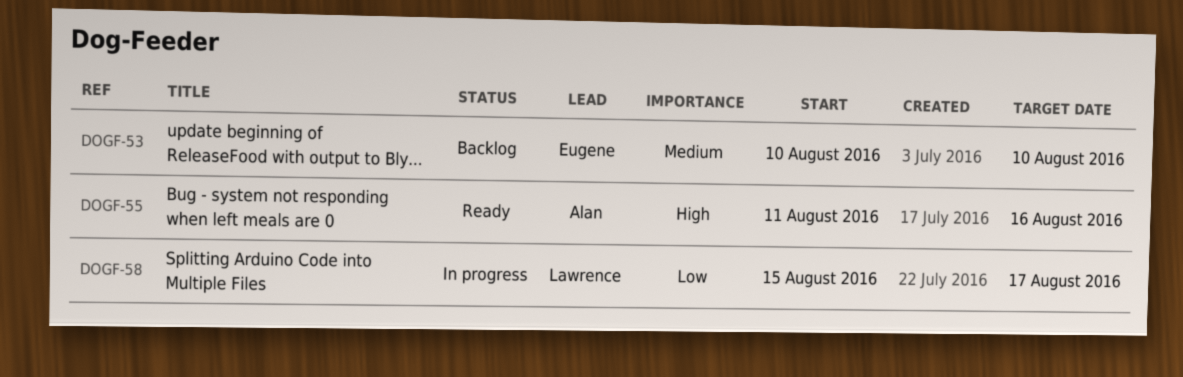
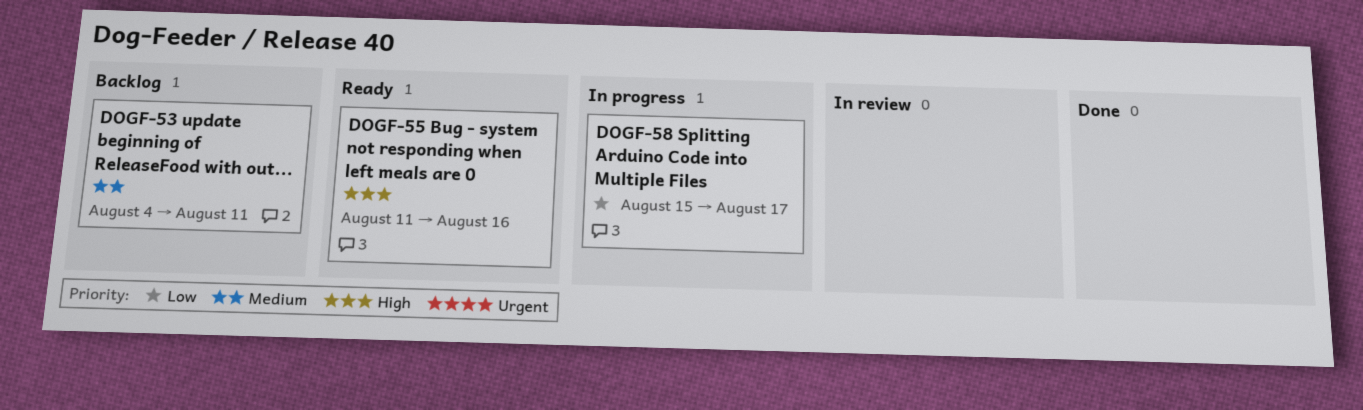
DOGF-53, start: Aug 10 -> Aug 4
DOGF-53, due: Aug 10 -> Aug 11

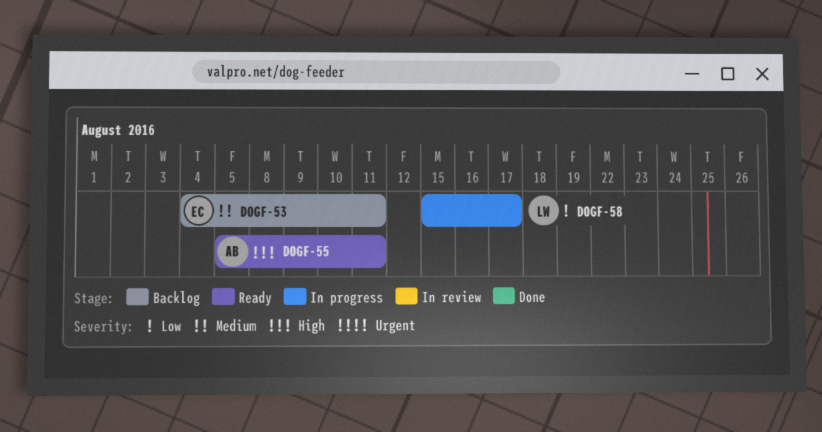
DOGF-55, start: Aug 11 -> Aug 5
DOGF-55, due: Aug 16 -> Aug 11

